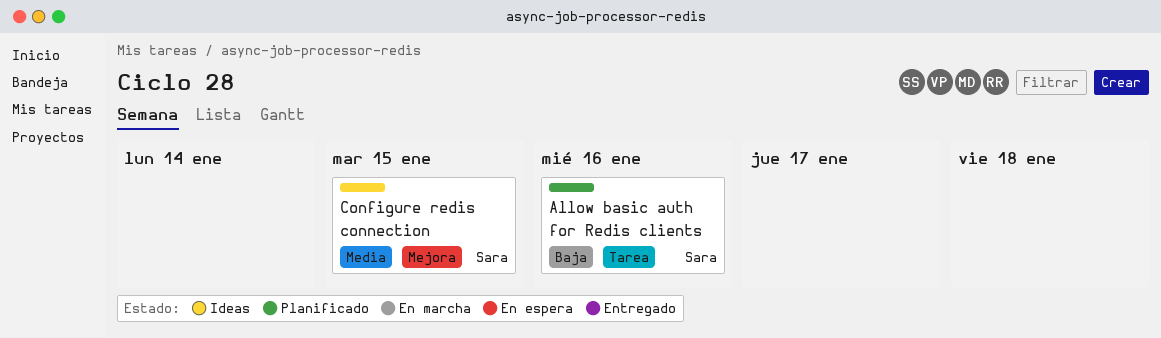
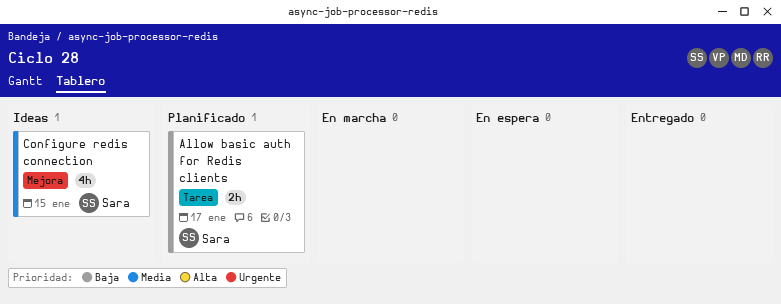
Allow basic auth for Redis clients, due: Jan 16 -> Jan 17

